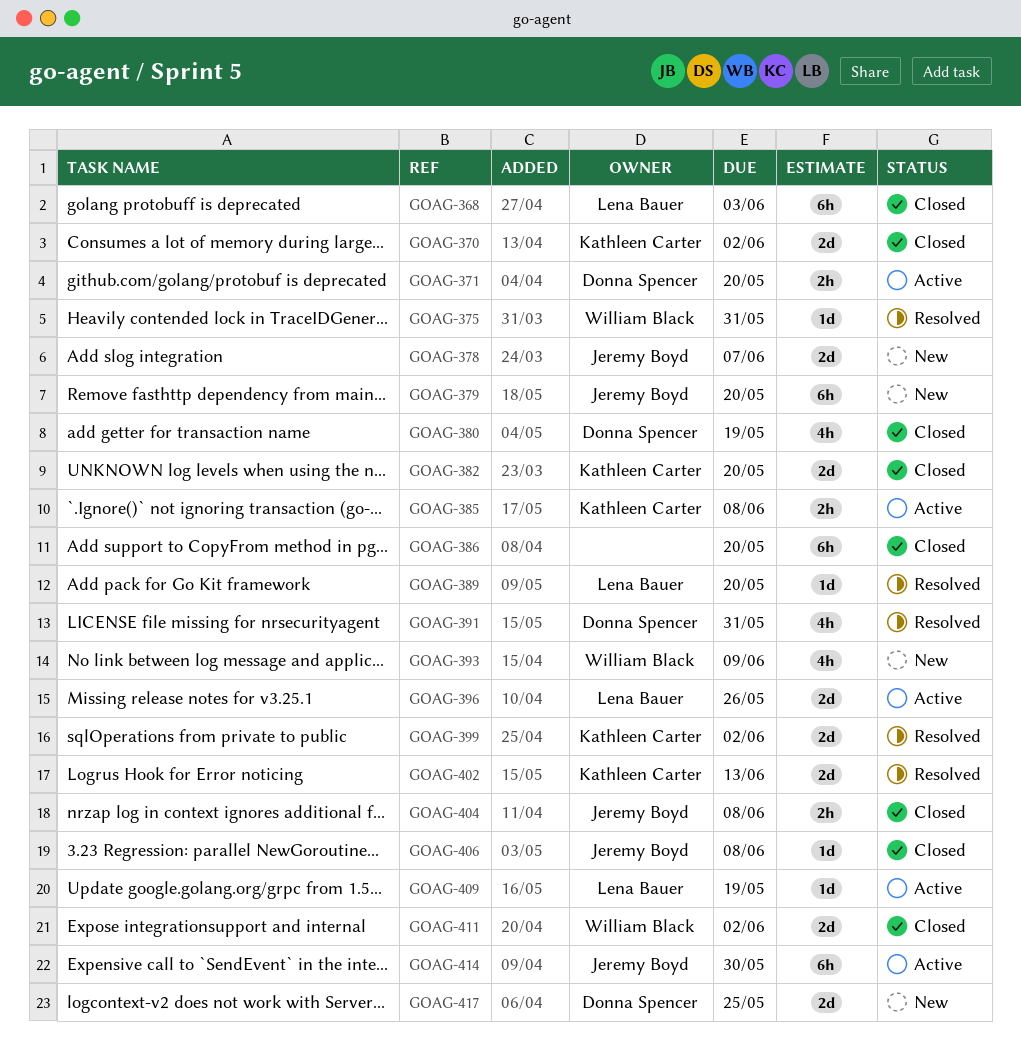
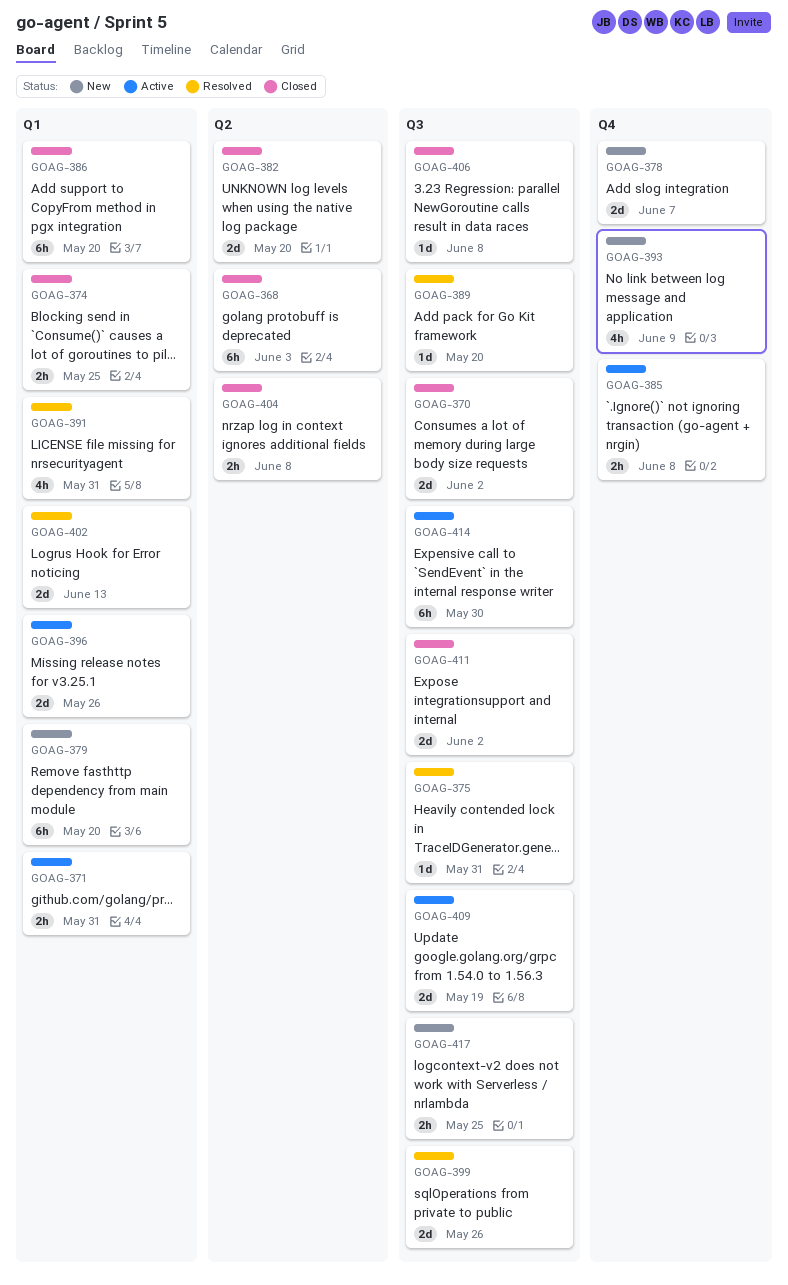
GOAG-371, due: May 20 -> May 31
GOAG-374: none -> present
GOAG-380: present -> none
GOAG-399, due: Jun 2 -> May 26
GOAG-409, estimate: 1d -> 2d
GOAG-417, estimate: 2d -> 2h

